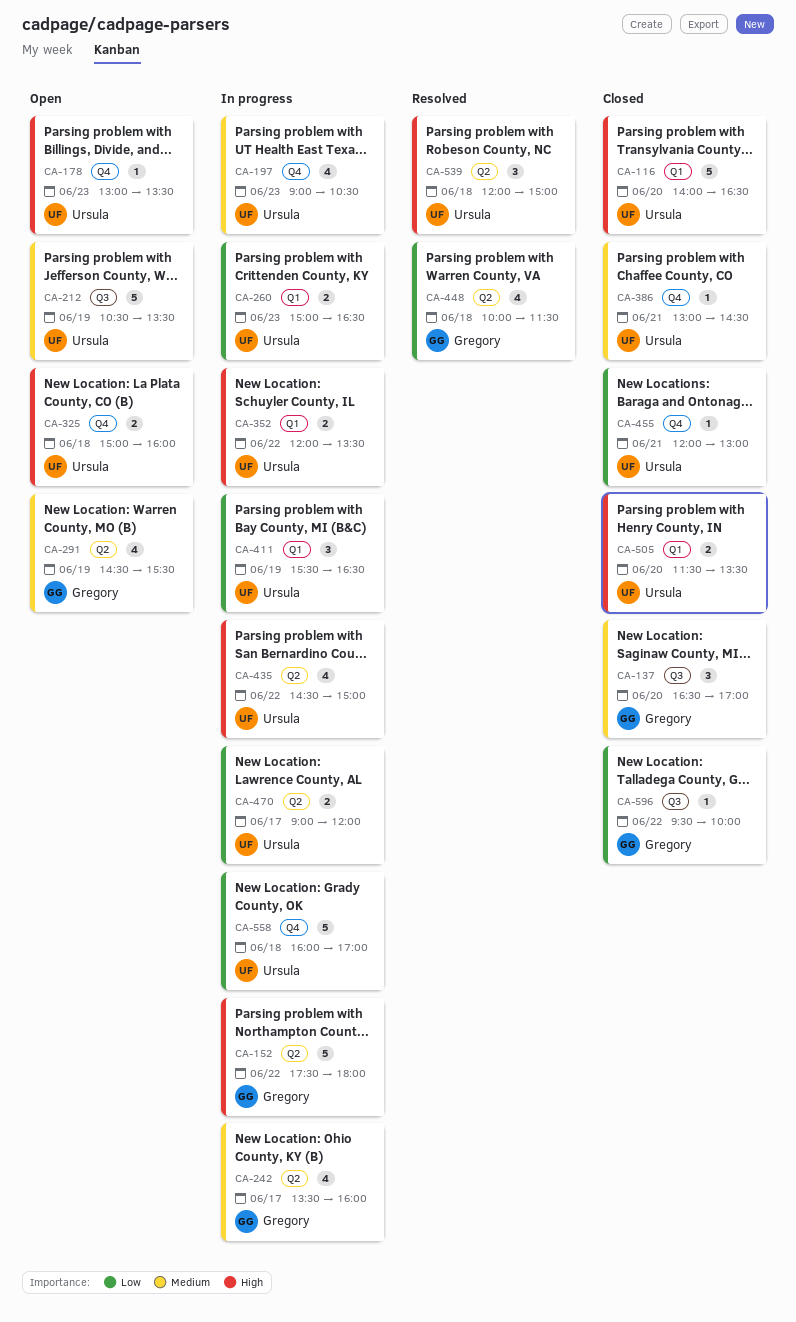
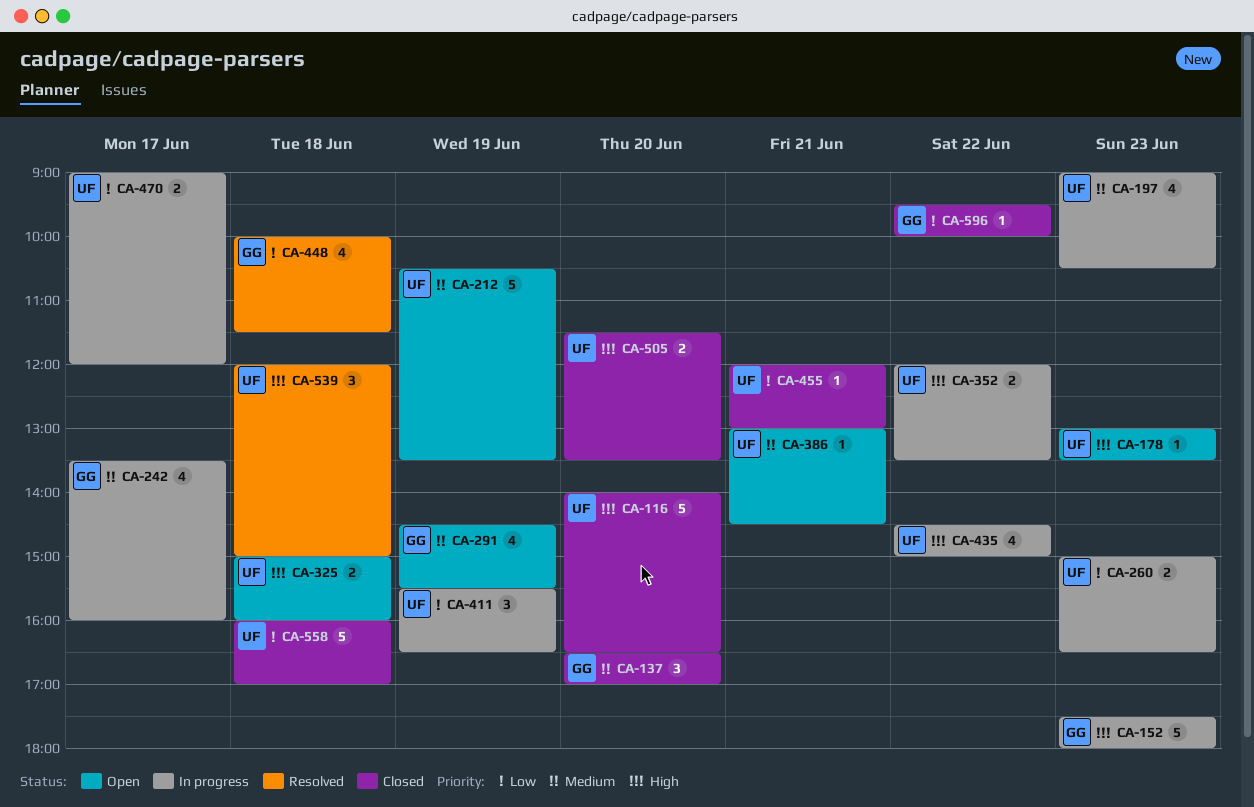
CA-152, day: Jun 22 -> Jun 23
CA-386, status: Closed -> Open
CA-558, status: In progress -> Closed

